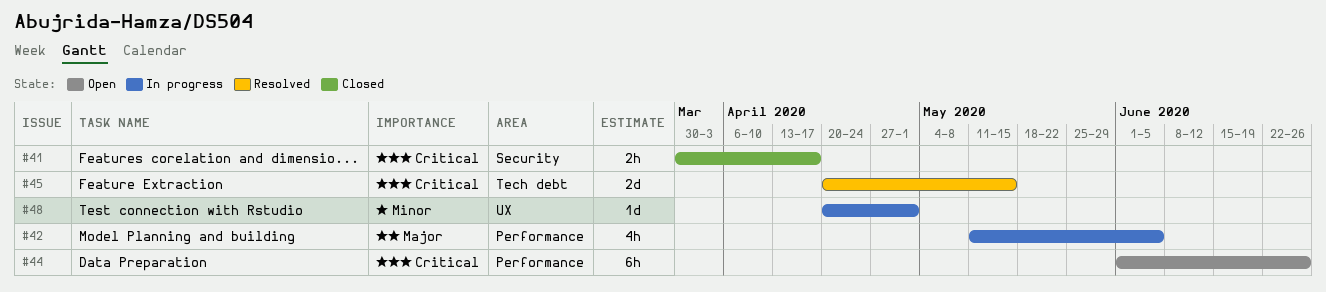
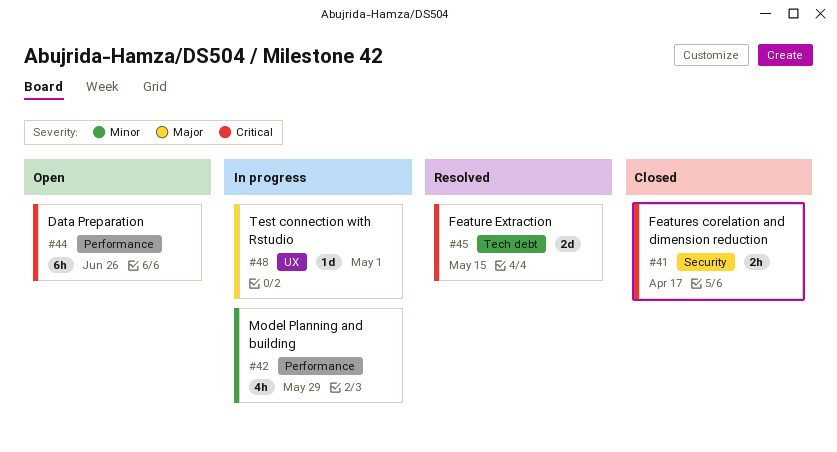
#42, priority: Major -> Minor
#42, due: Jun 5 -> May 29
#48, priority: Minor -> Major

